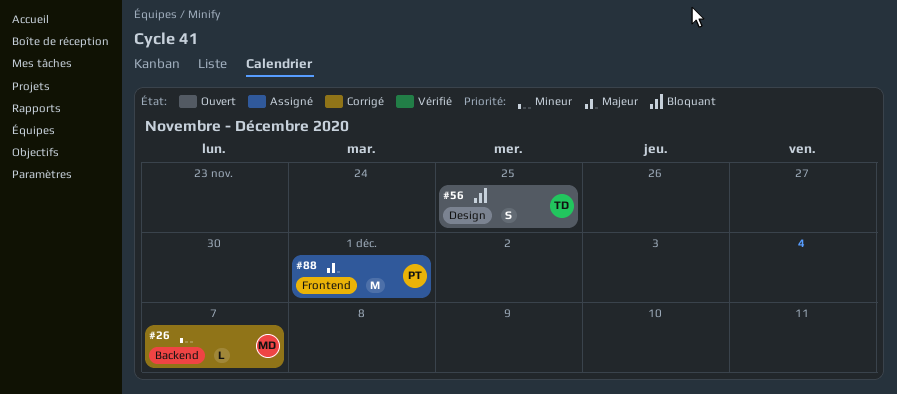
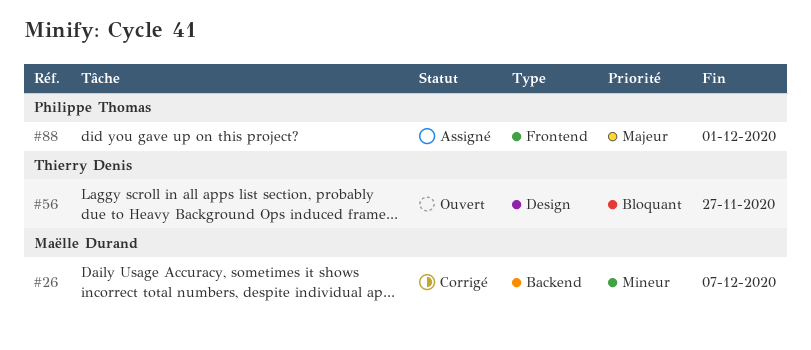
#56, due: Nov 25 -> Nov 27

